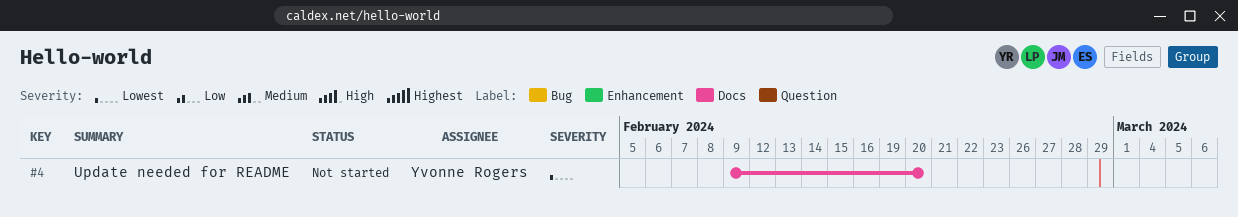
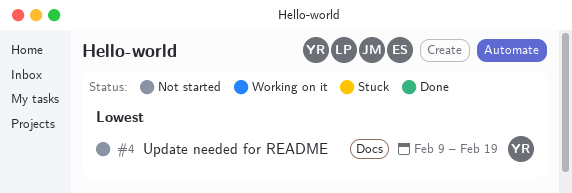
#4, due: Feb 20 -> Feb 19

